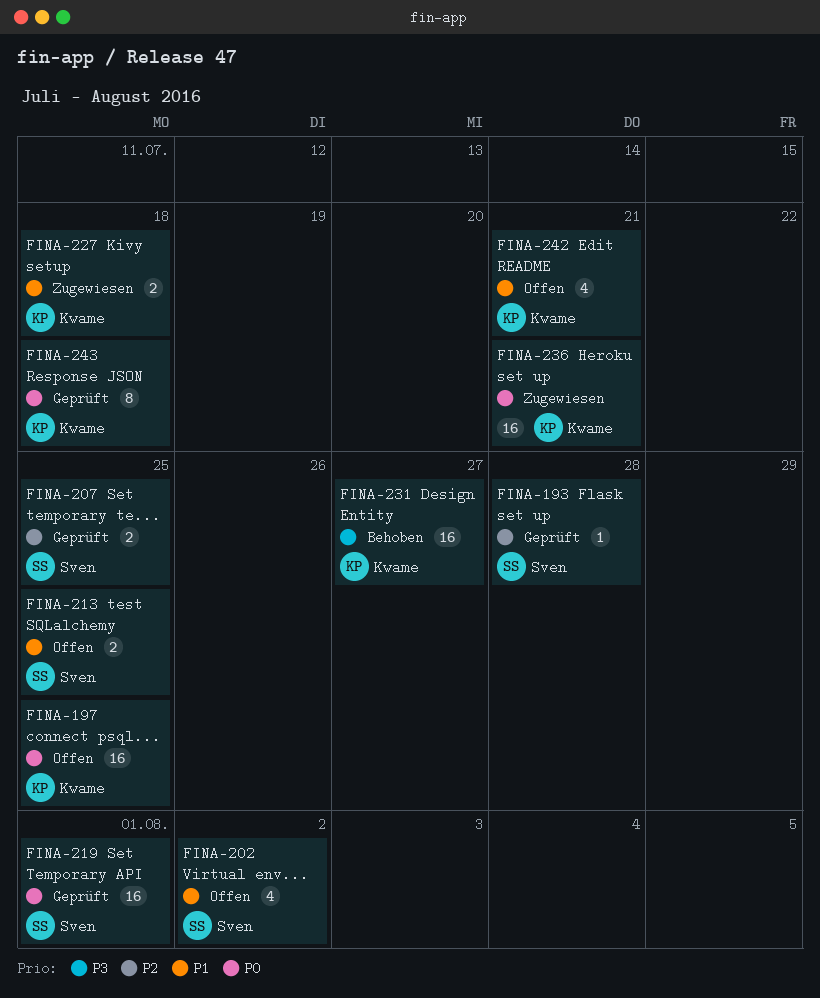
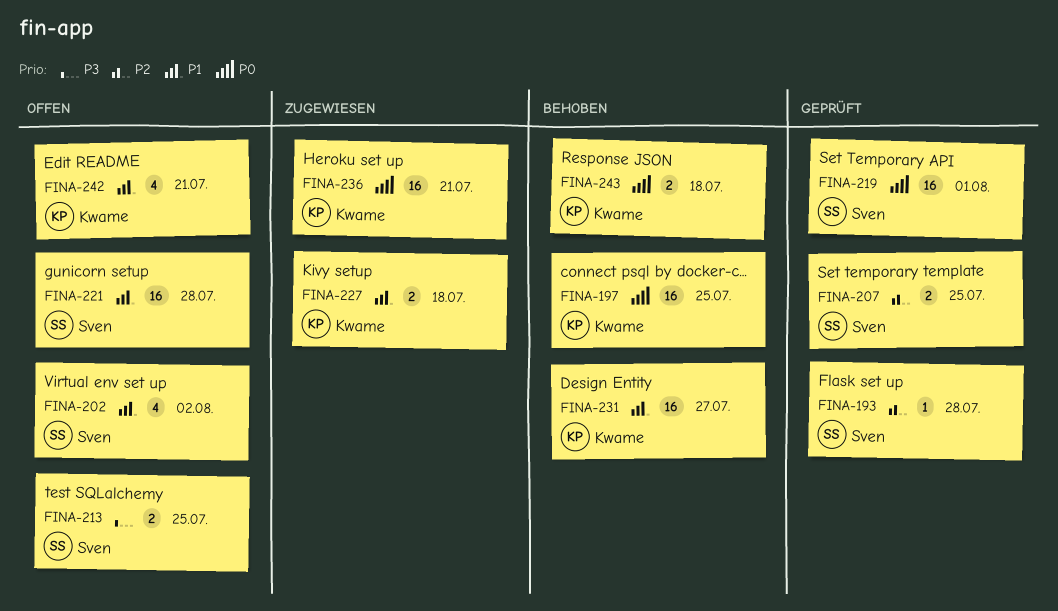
FINA-197, status: Offen -> Behoben
FINA-213, priority: P1 -> P3
FINA-221: none -> present
FINA-231, priority: P3 -> P1
FINA-243, status: Geprüft -> Behoben
FINA-243, estimate: 8 -> 2

